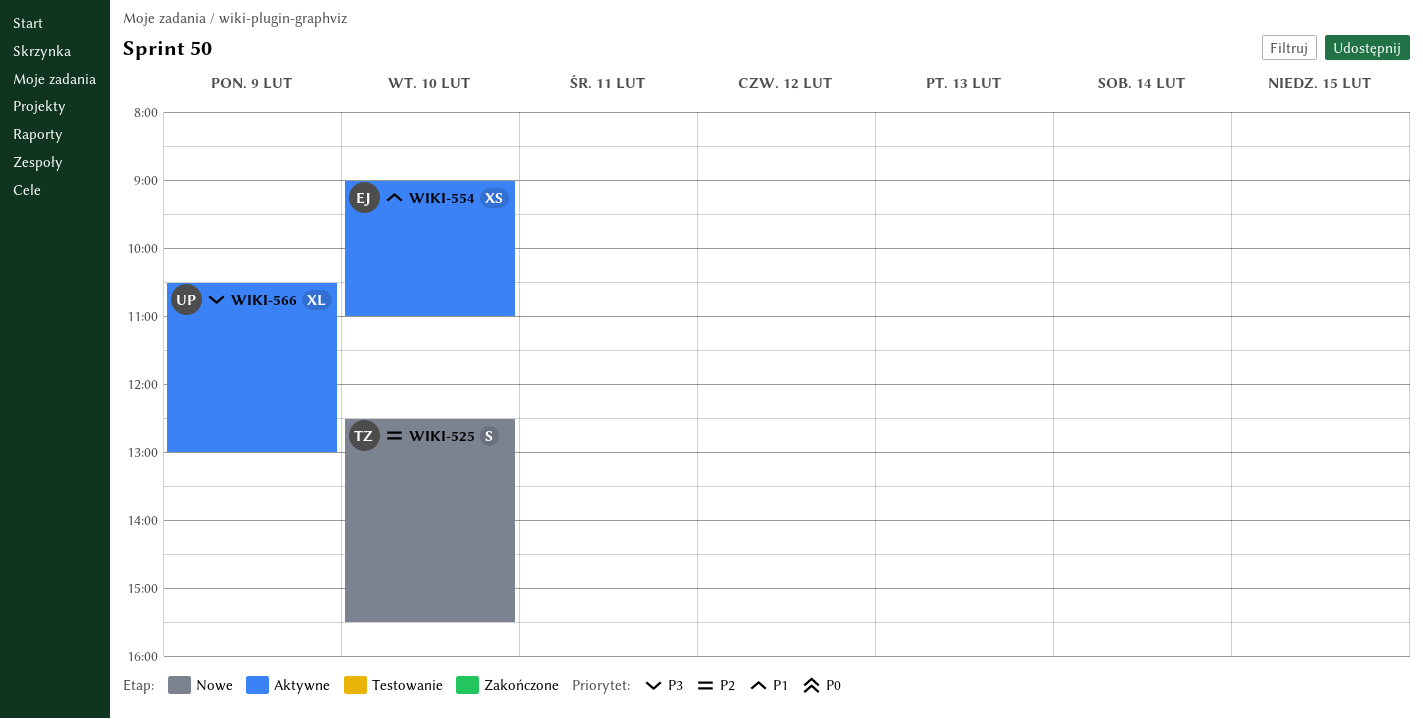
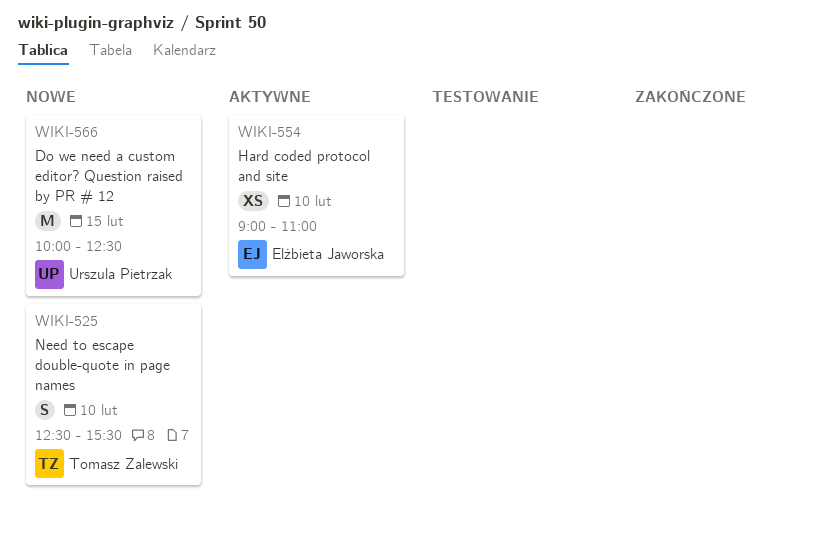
WIKI-566, status: Aktywne -> Nowe
WIKI-566, estimate: XL -> M
WIKI-566, day: Feb 9 -> Feb 15
WIKI-566, begins: 10:30 -> 10:00
WIKI-566, ends: 13:00 -> 12:30

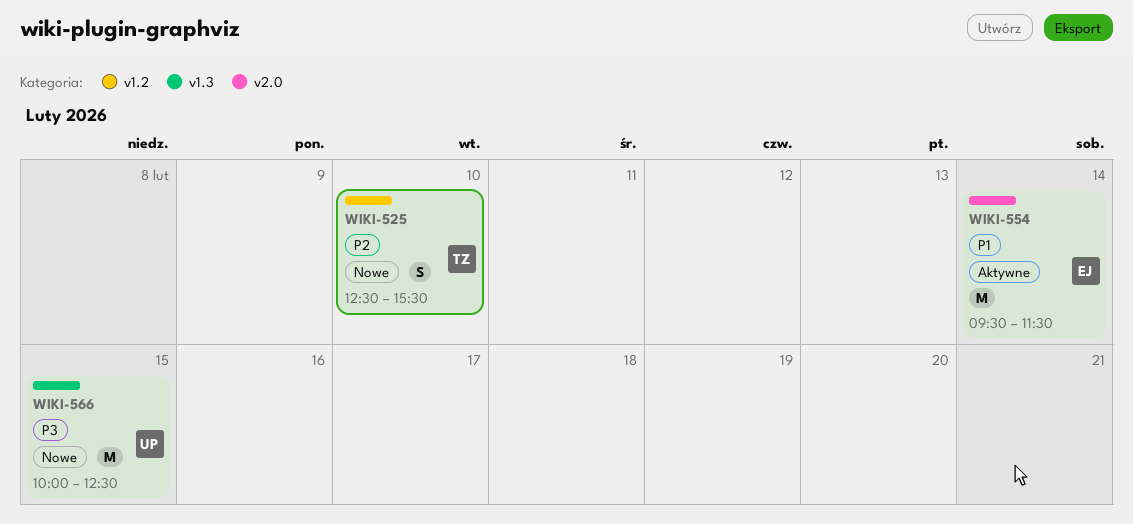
WIKI-554, estimate: XS -> M
WIKI-554, day: Feb 10 -> Feb 14
WIKI-554, begins: 09:00 -> 09:30
WIKI-554, ends: 11:00 -> 11:30

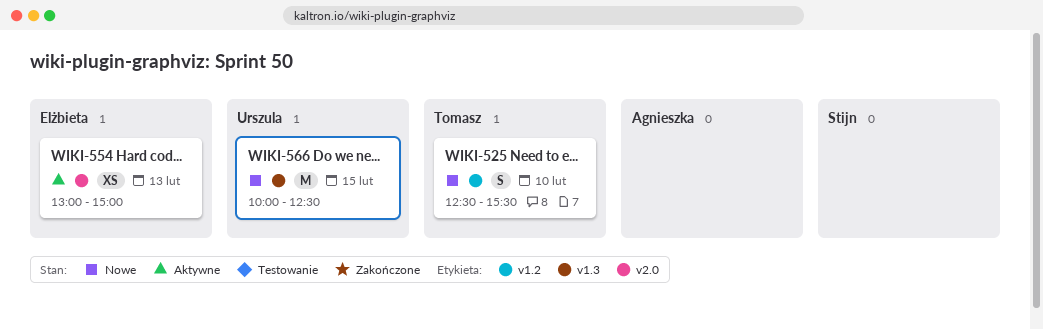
WIKI-554, estimate: M -> XS
WIKI-554, day: Feb 14 -> Feb 13
WIKI-554, begins: 09:30 -> 13:00
WIKI-554, ends: 11:30 -> 15:00

